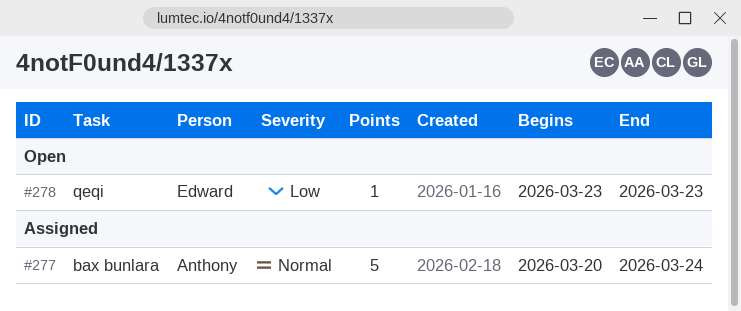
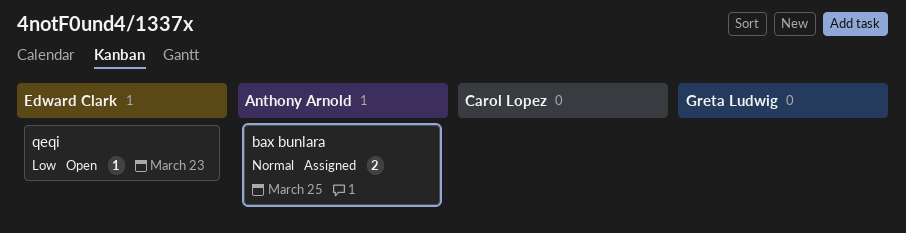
bax bunlara, estimate: 5 -> 2
bax bunlara, due: Mar 24 -> Mar 25

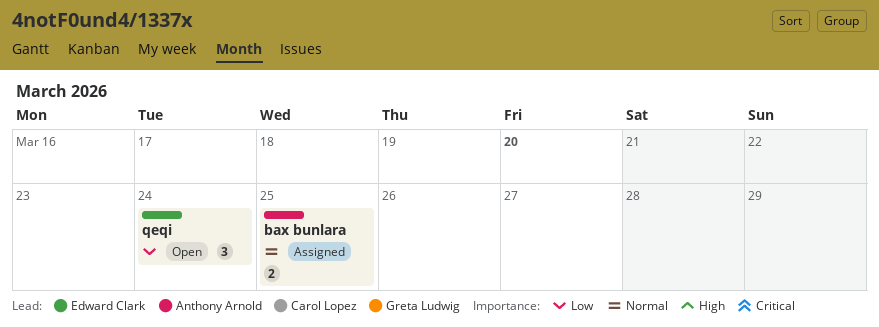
qeqi, estimate: 1 -> 3
qeqi, due: Mar 23 -> Mar 24

